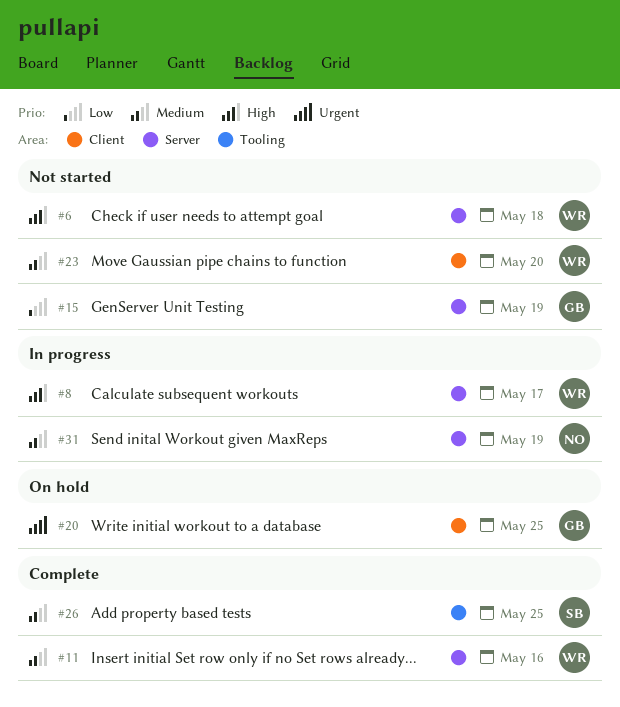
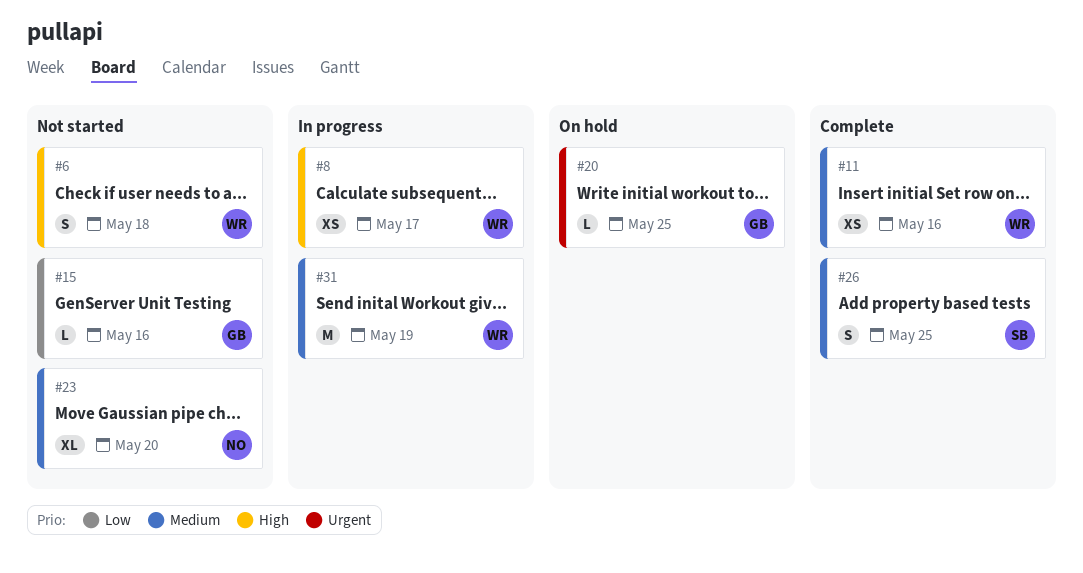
#15, due: May 19 -> May 16
#23, owner: WR -> NO
#31, owner: NO -> WR

